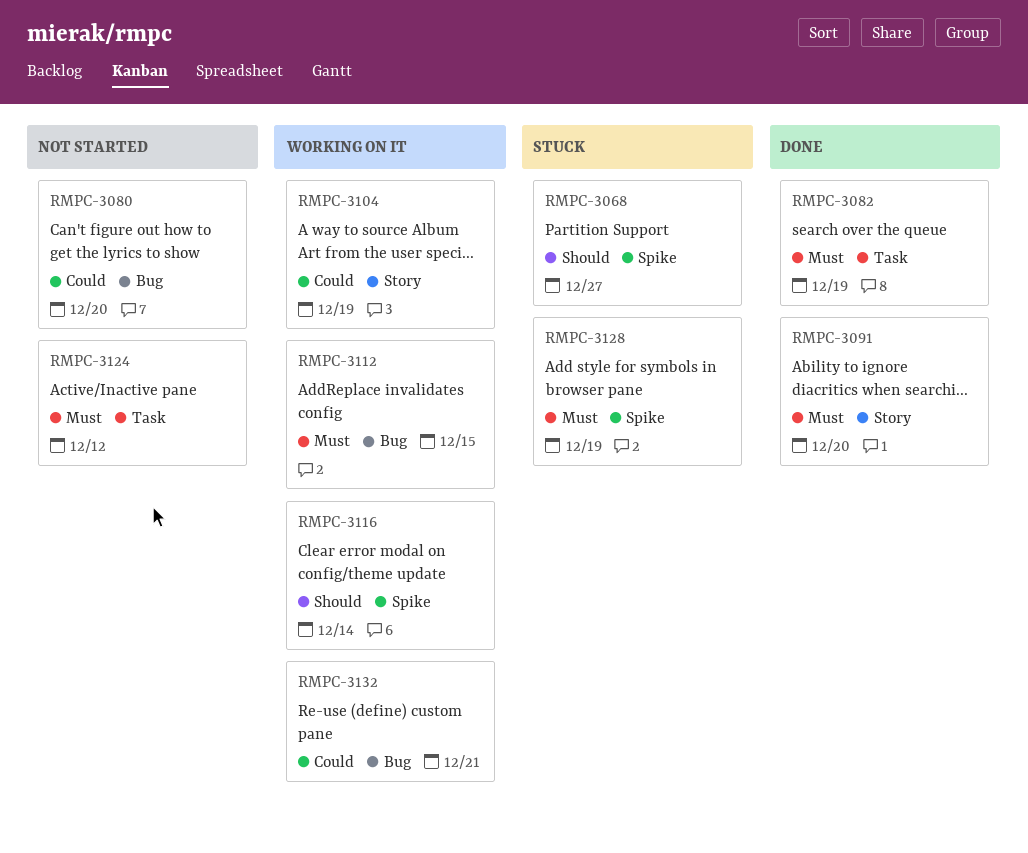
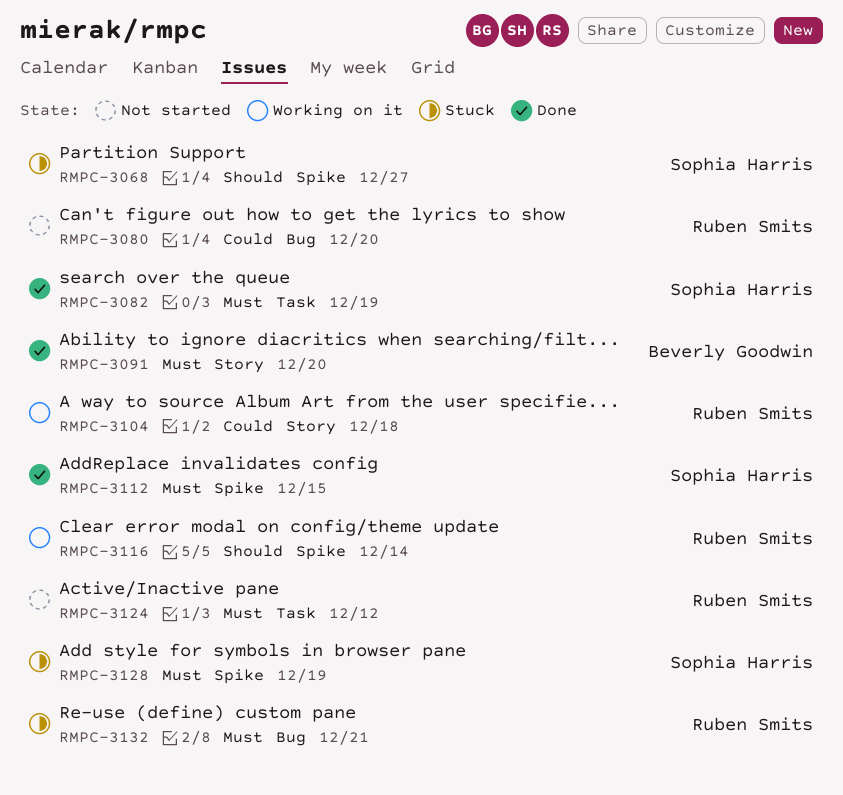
RMPC-3104, due: Dec 19 -> Dec 18
RMPC-3112, status: Working on it -> Done
RMPC-3112, label: Bug -> Spike
RMPC-3132, status: Working on it -> Stuck
RMPC-3132, priority: Could -> Must

